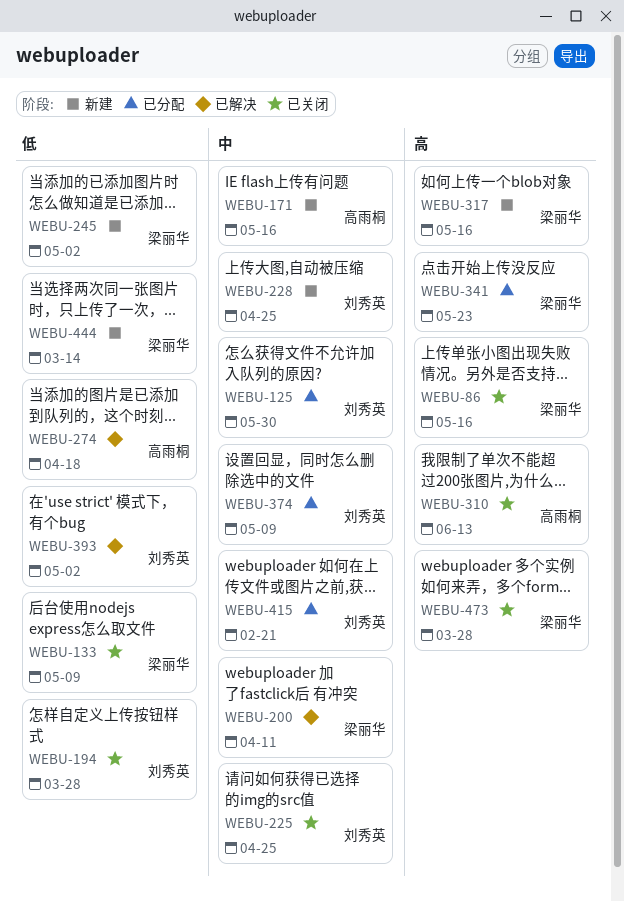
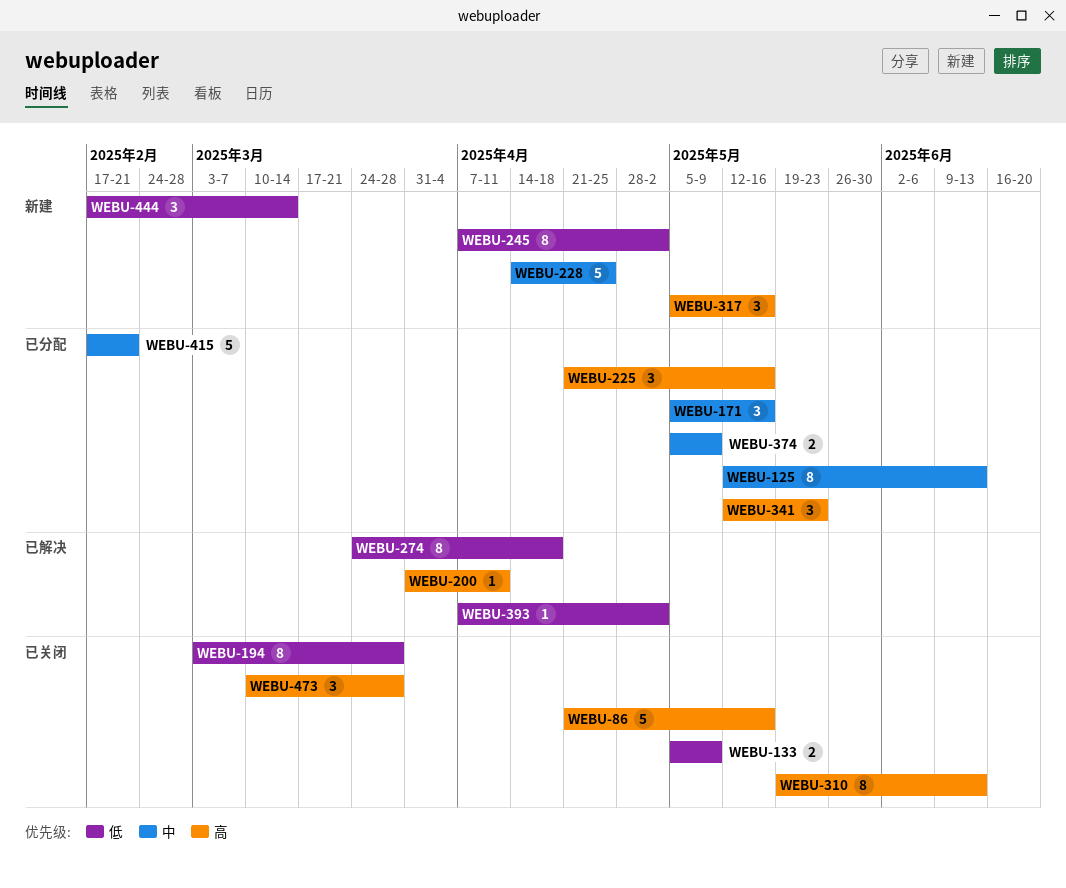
WEBU-125, due: May 30 -> Jun 13
WEBU-171, status: 新建 -> 已分配
WEBU-200, priority: 中 -> 高
WEBU-225, status: 已关闭 -> 已分配
WEBU-225, priority: 中 -> 高
WEBU-225, due: Apr 25 -> May 16

